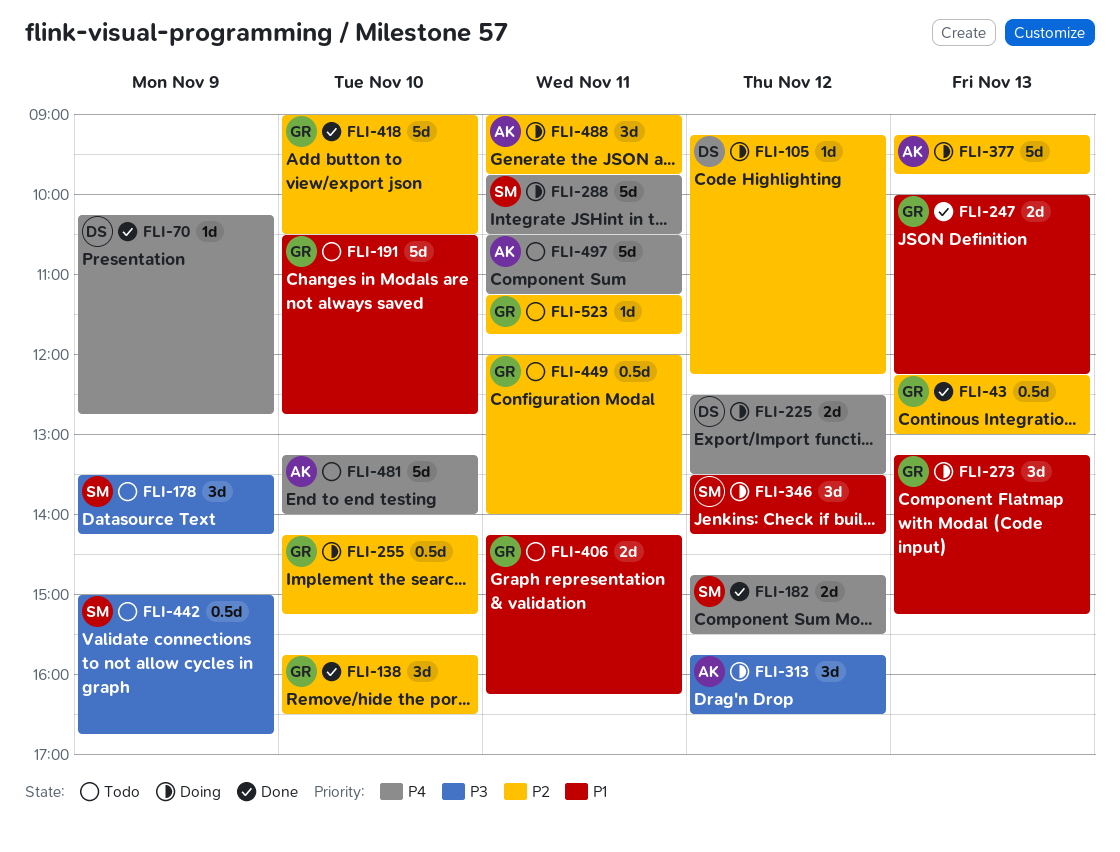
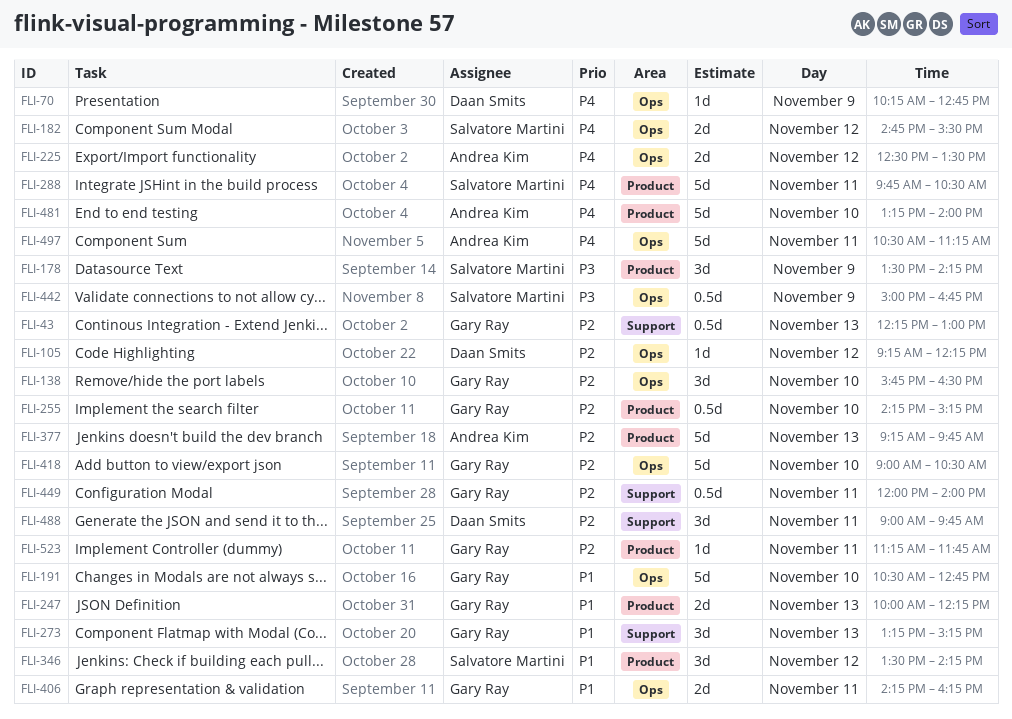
FLI-225, owner: Daan Smits -> Andrea Kim
FLI-313: present -> none
FLI-488, owner: Andrea Kim -> Daan Smits

